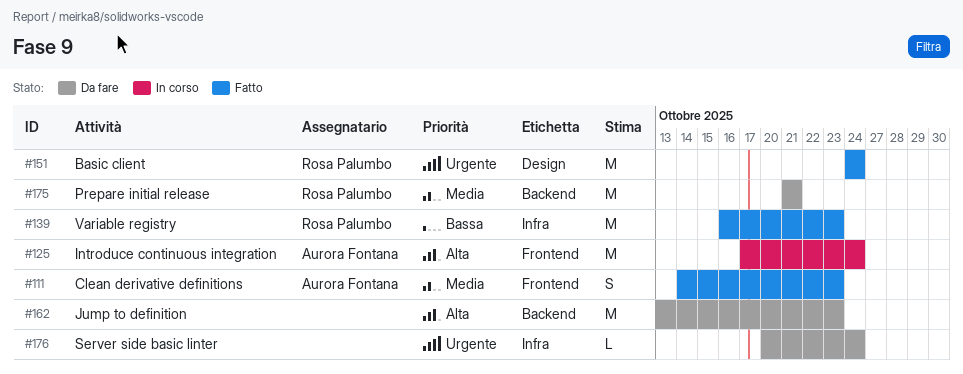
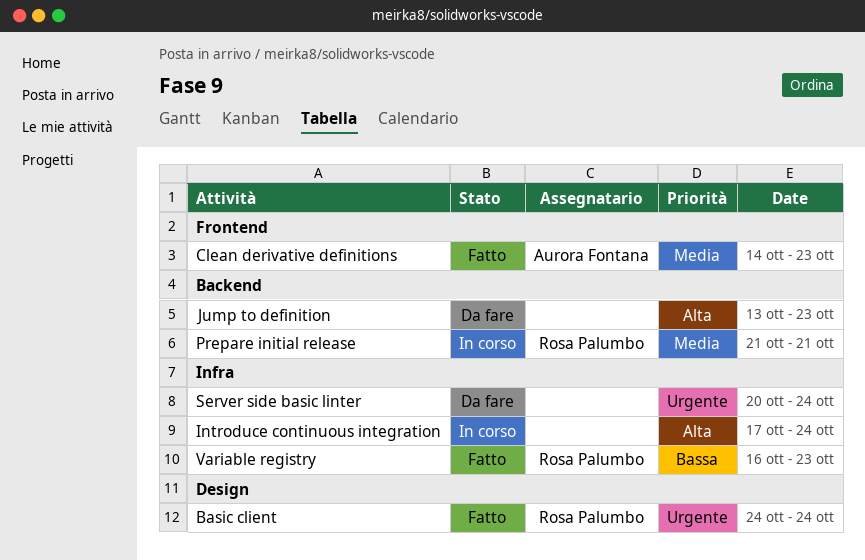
Introduce continuous integration, owner: Aurora Fontana -> none
Introduce continuous integration, label: Frontend -> Infra
Prepare initial release, status: Da fare -> In corso

